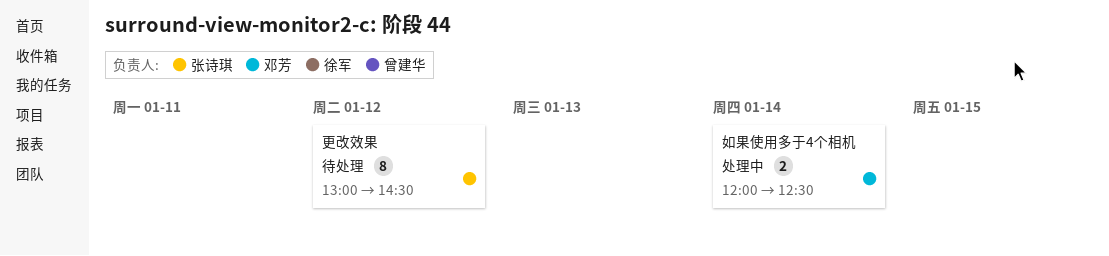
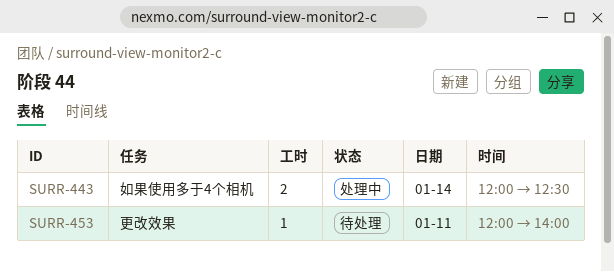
更改效果, estimate: 8 -> 1
更改效果, day: Jan 12 -> Jan 11
更改效果, begins: 13:00 -> 12:00
更改效果, ends: 14:30 -> 14:00

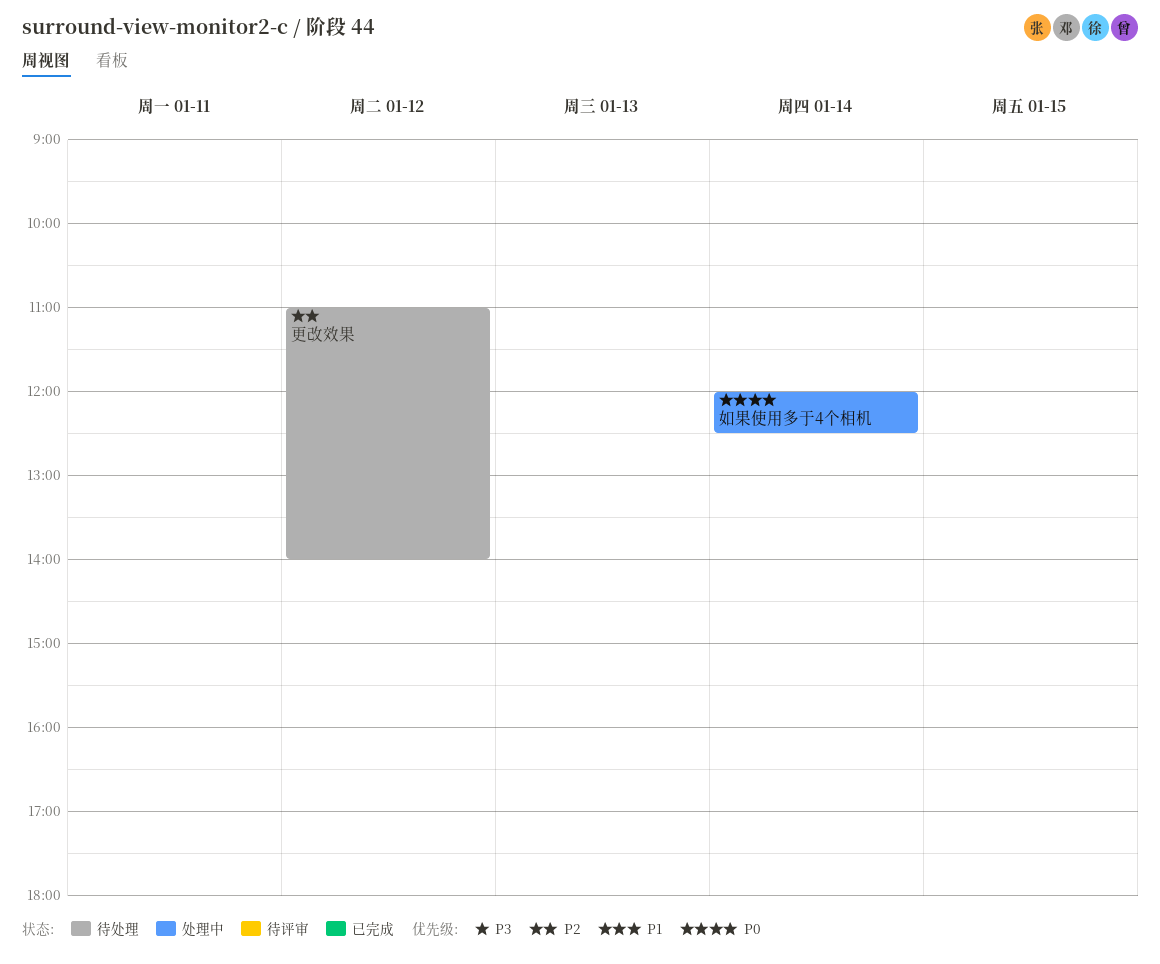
更改效果, day: Jan 11 -> Jan 12
更改效果, begins: 12:00 -> 11:00

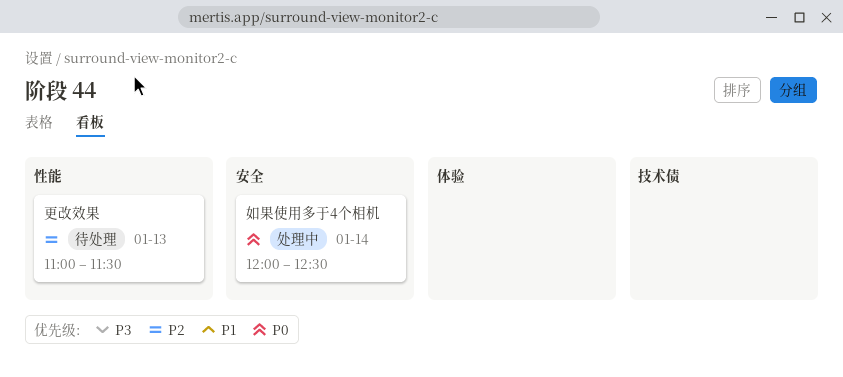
更改效果, day: Jan 12 -> Jan 13
更改效果, ends: 14:00 -> 11:30

